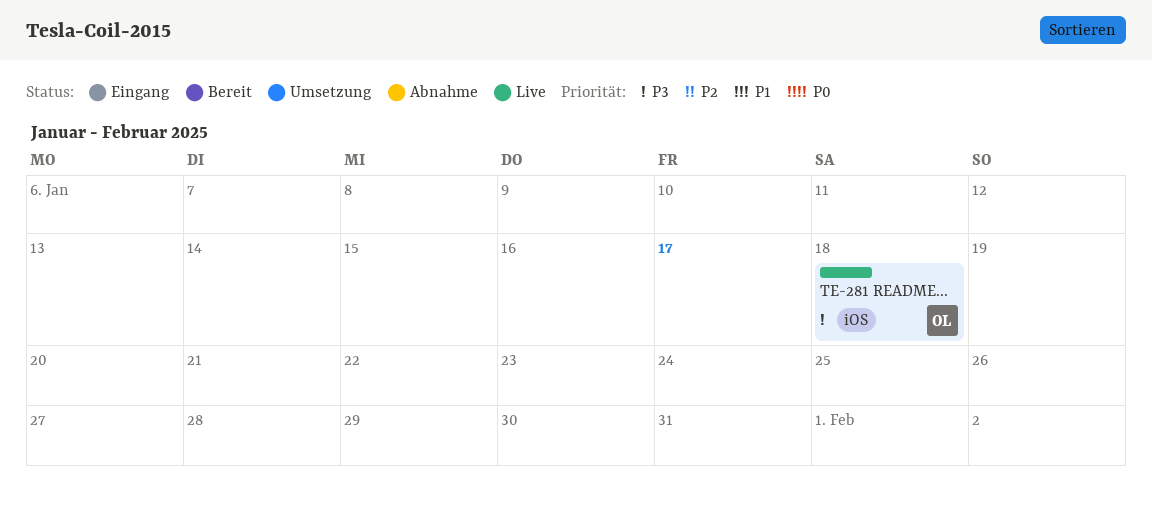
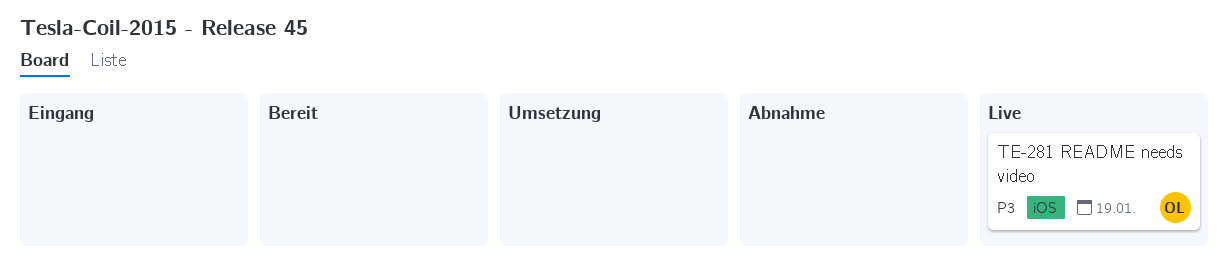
TE-281, due: Jan 18 -> Jan 19

